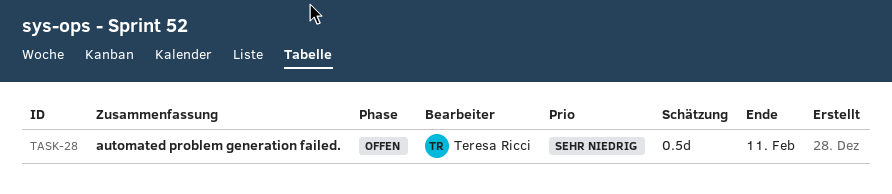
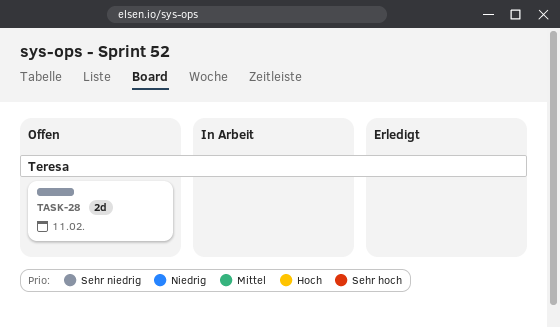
TASK-28, estimate: 0.5d -> 2d

